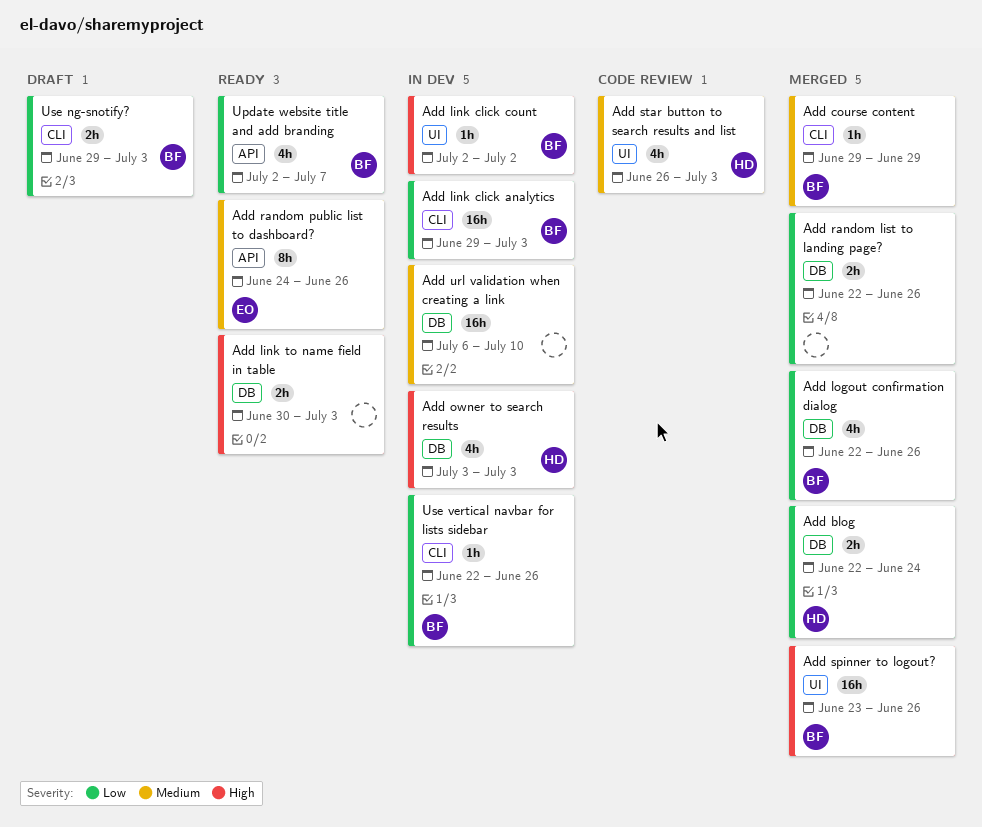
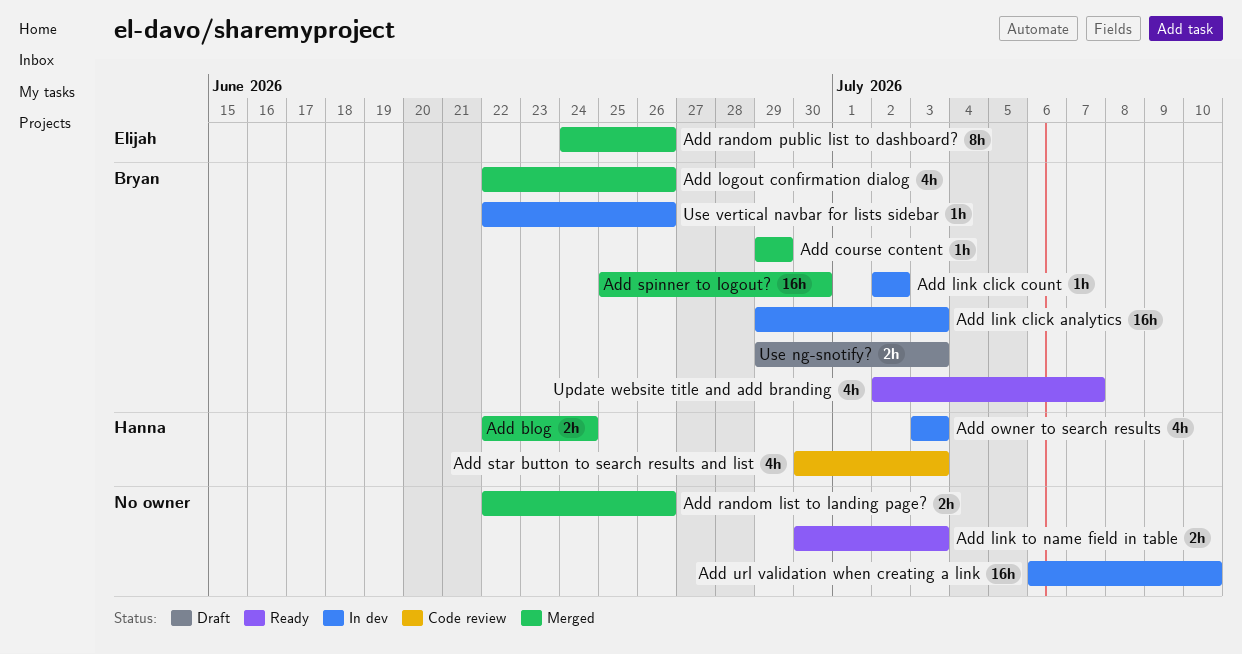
Add random public list to dashboard?, status: Ready -> Merged
Add spinner to logout?, start: Jun 23 -> Jun 25
Add spinner to logout?, due: Jun 26 -> Jun 30
Add star button to search results and list, start: Jun 26 -> Jun 30

